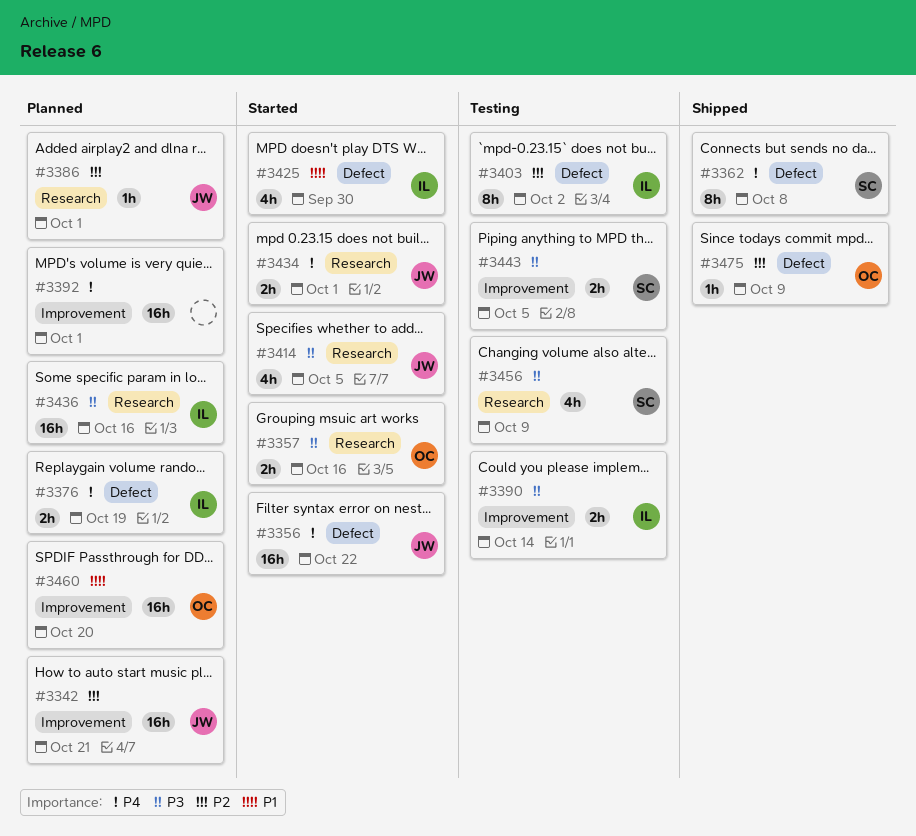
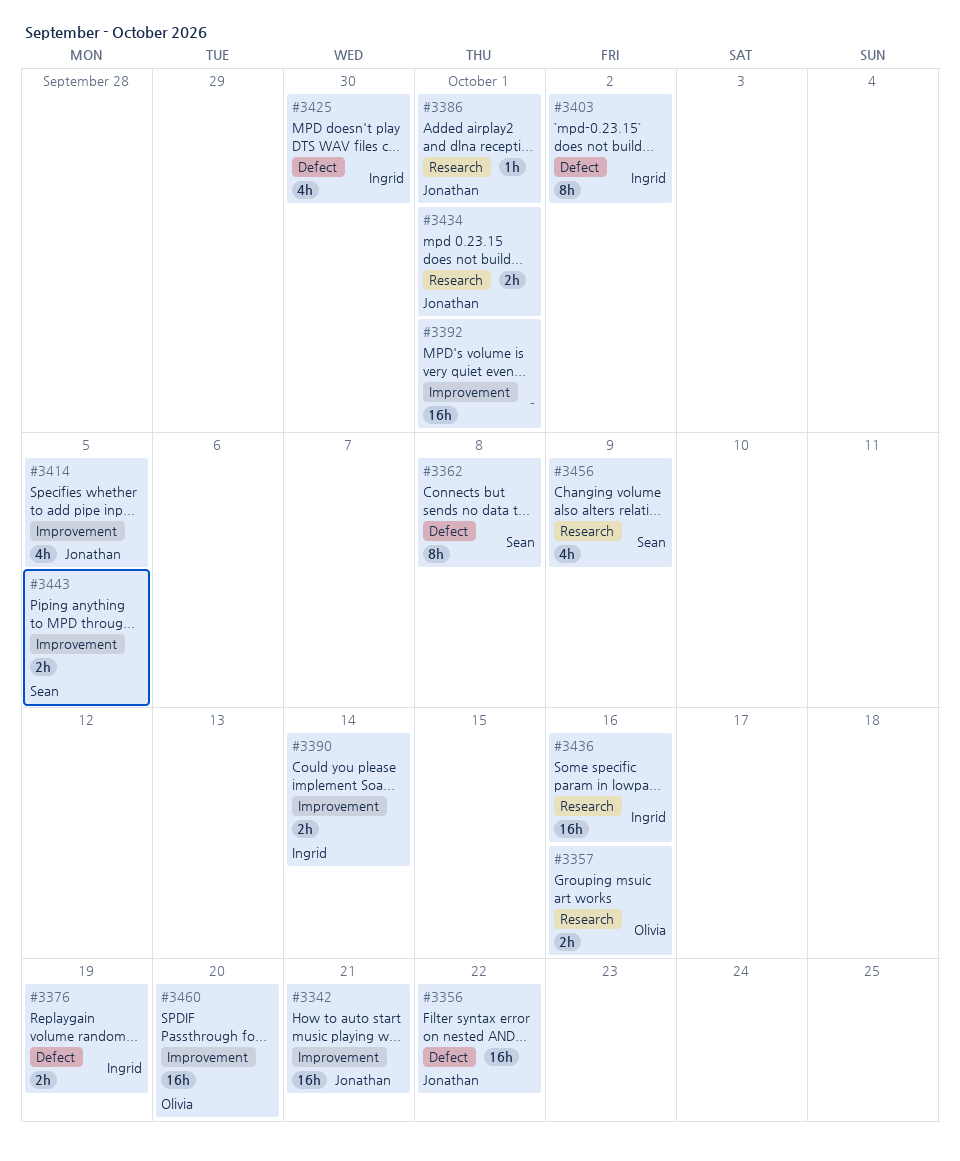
#3414, label: Research -> Improvement
#3475: present -> none

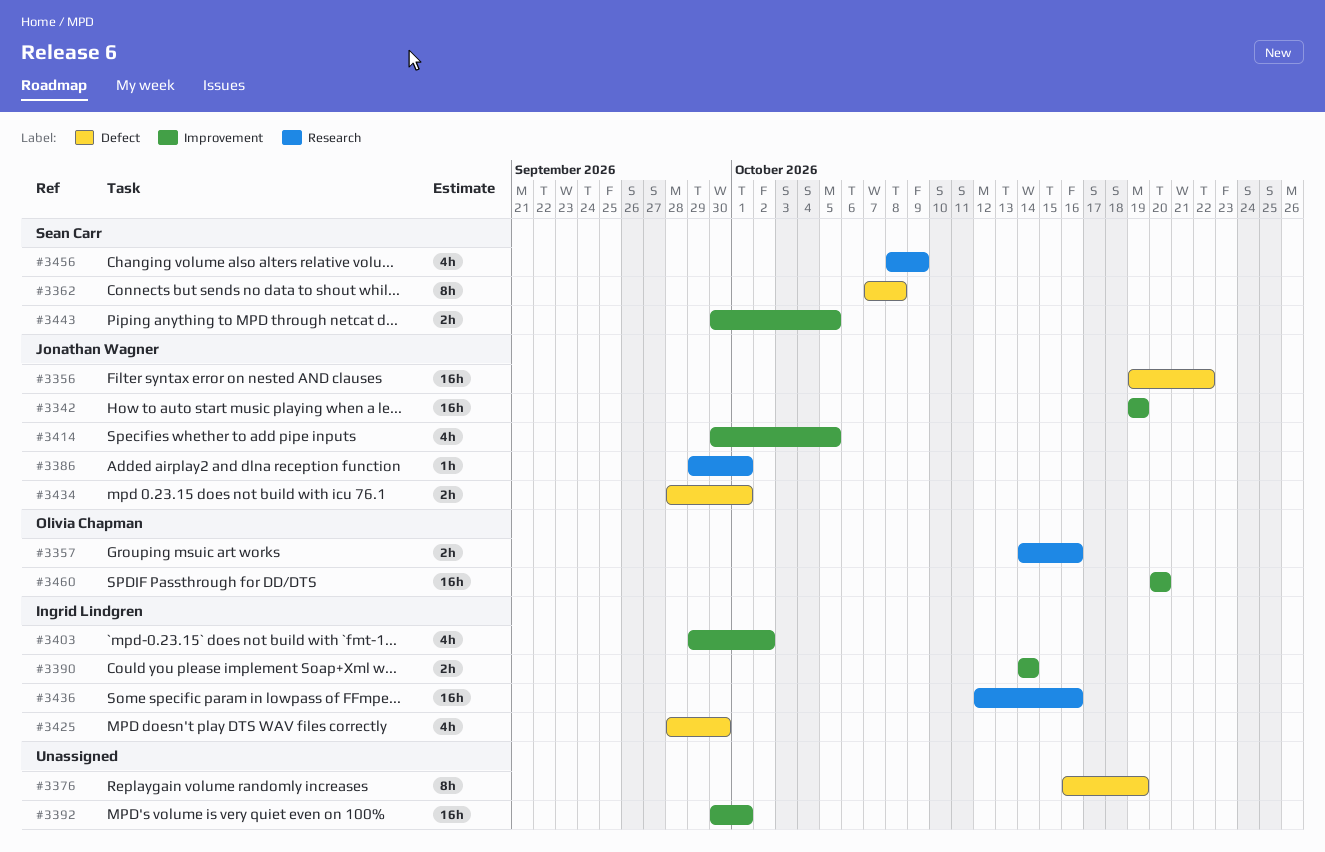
#3342, due: Oct 21 -> Oct 19
#3376, owner: Ingrid Lindgren -> none
#3376, estimate: 2h -> 8h
#3403, label: Defect -> Improvement
#3403, estimate: 8h -> 4h
#3434, label: Research -> Defect

